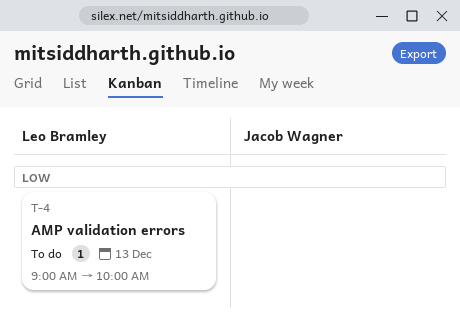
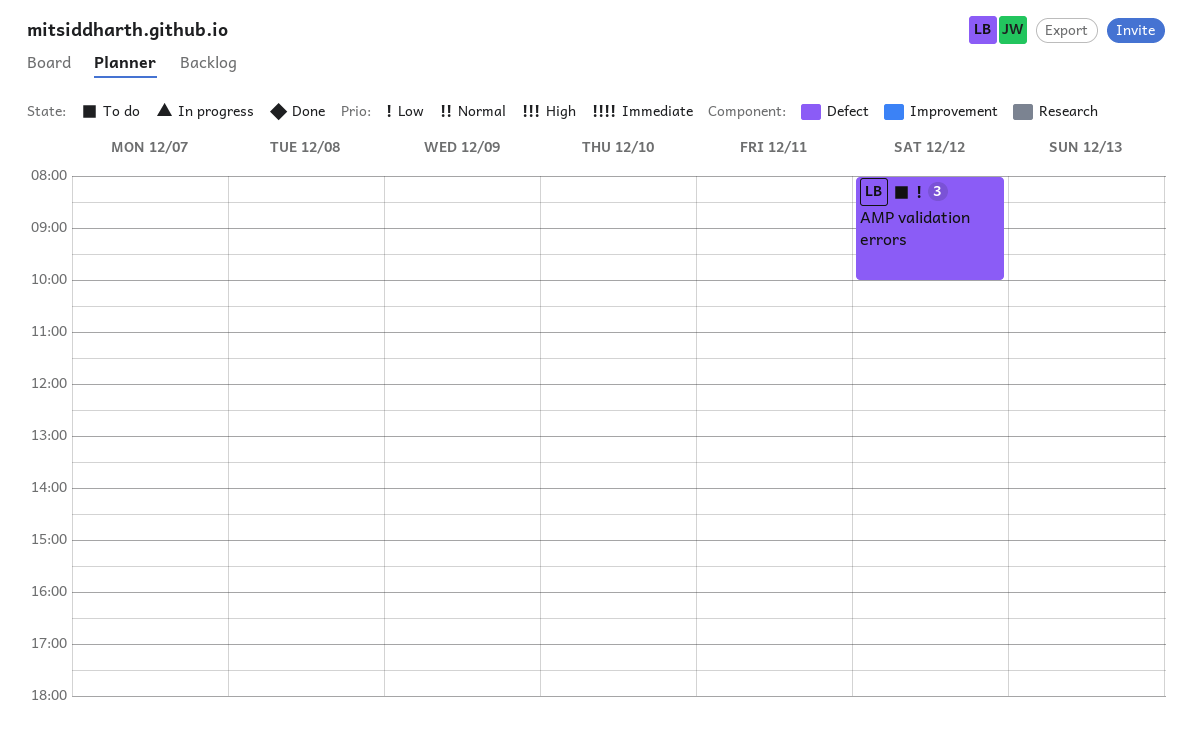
AMP validation errors, estimate: 1 -> 3
AMP validation errors, day: Dec 13 -> Dec 12
AMP validation errors, begins: 09:00 -> 08:00

